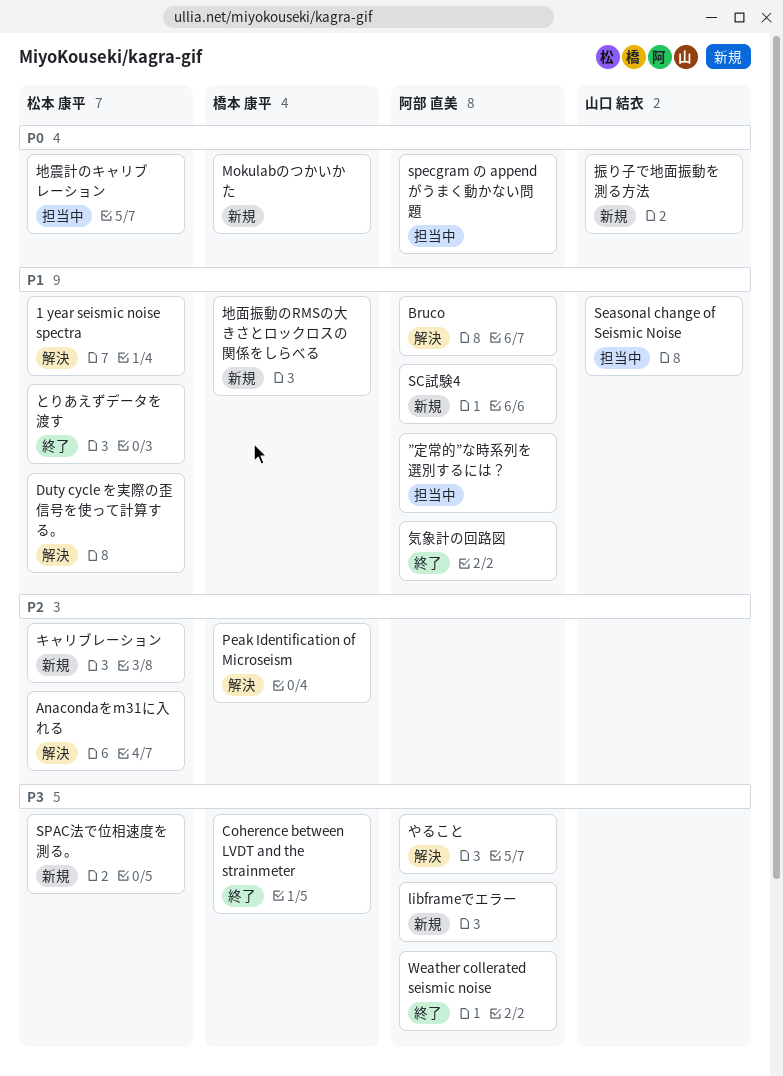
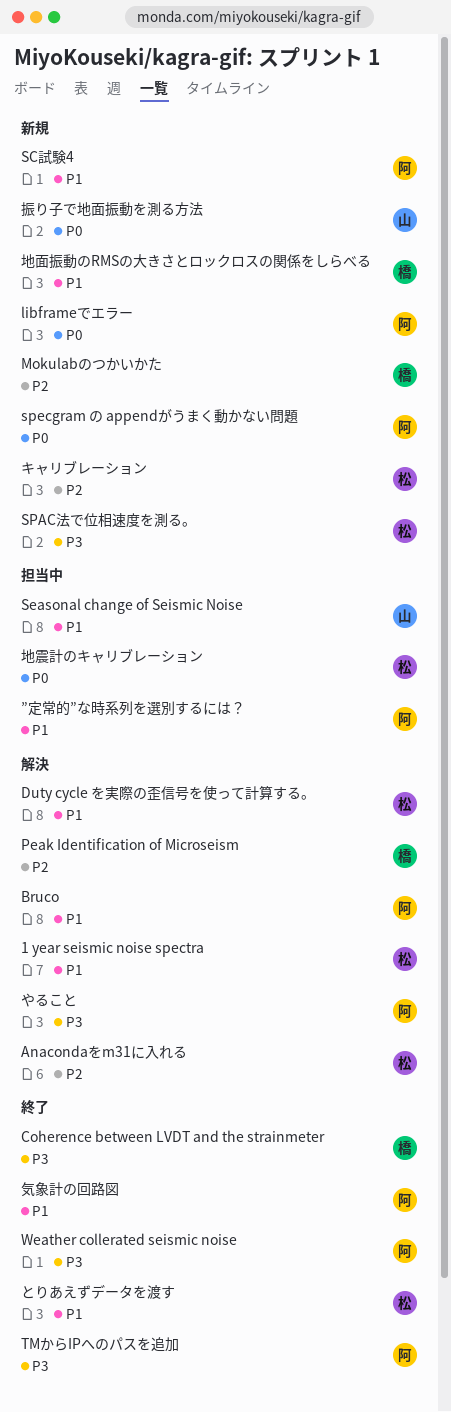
libframeでエラー, priority: P3 -> P0
Mokulabのつかいかた, priority: P0 -> P2
specgram の appendがうまく動かない問題, status: 担当中 -> 新規
TMからIPへのパスを追加: none -> present

